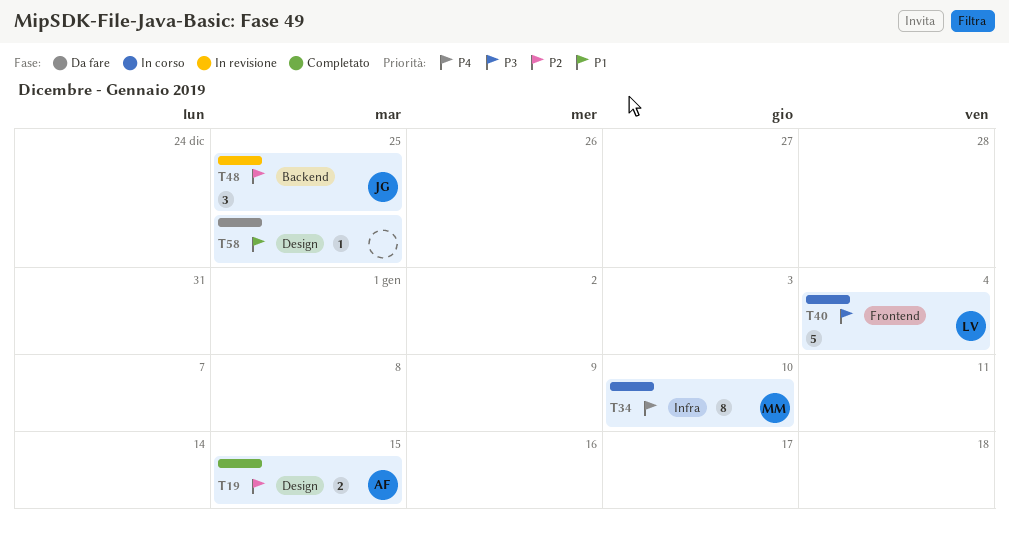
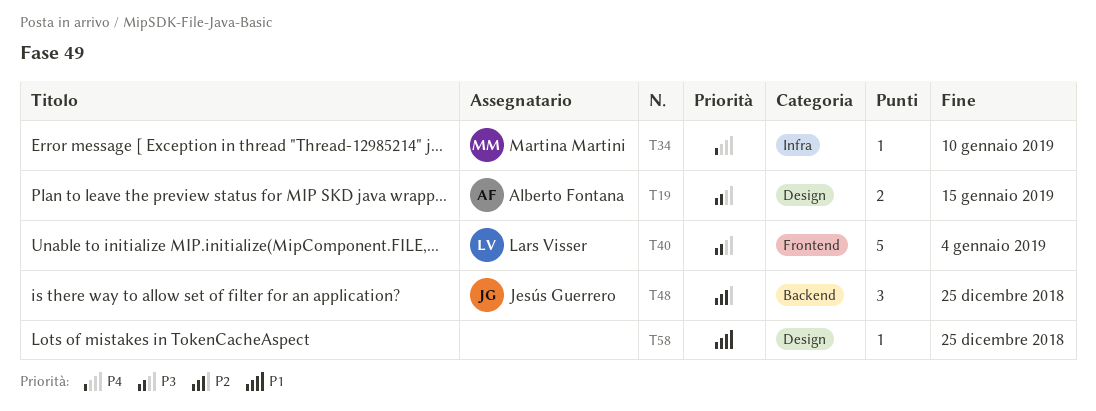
T19, priority: P2 -> P3
T34, estimate: 8 -> 1

